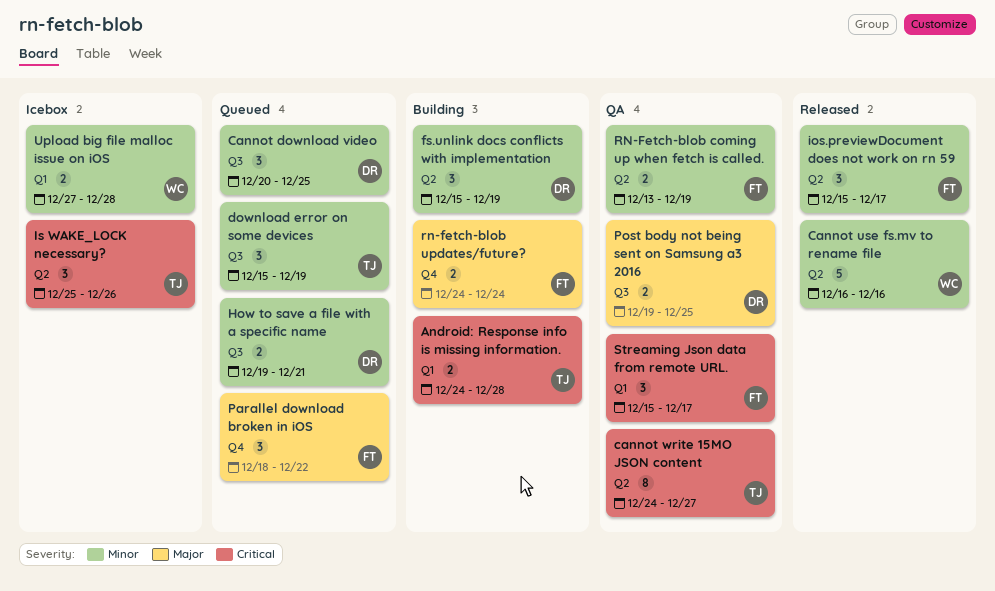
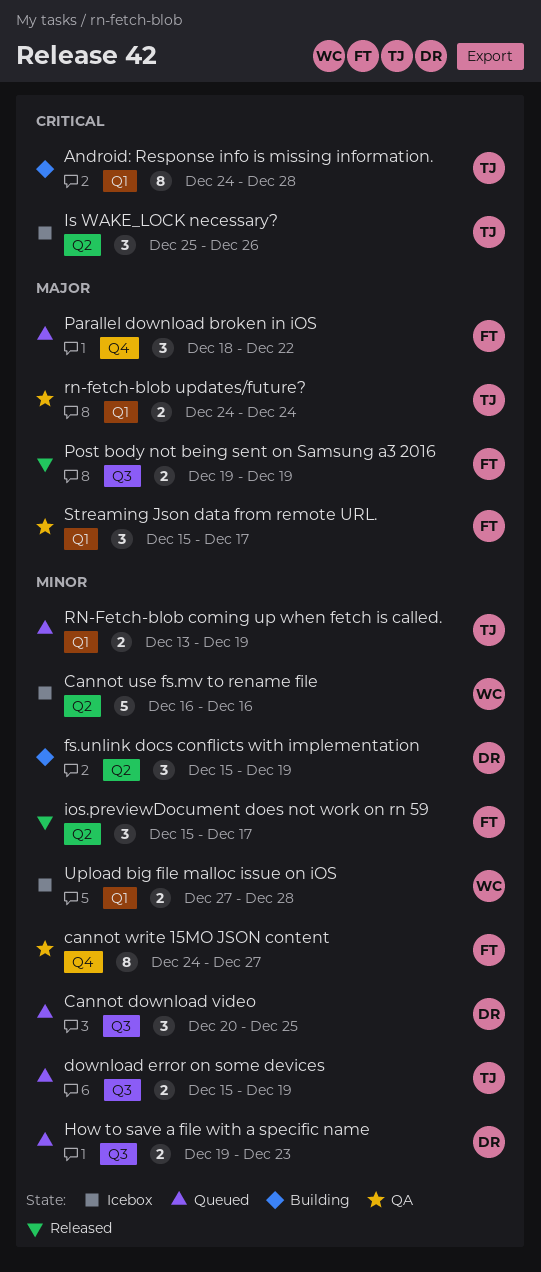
Android: Response info is missing information., estimate: 2 -> 8
Cannot use fs.mv to rename file, status: Released -> Icebox
cannot write 15MO JSON content, owner: TJ -> FT
cannot write 15MO JSON content, priority: Critical -> Minor
cannot write 15MO JSON content, label: Q2 -> Q4
download error on some devices, estimate: 3 -> 2
How to save a file with a specific name, due: Dec 21 -> Dec 23
Post body not being sent on Samsung a3 2016, status: QA -> Released
Post body not being sent on Samsung a3 2016, owner: DR -> FT
Post body not being sent on Samsung a3 2016, due: Dec 25 -> Dec 19
RN-Fetch-blob coming up when fetch is called., status: QA -> Queued
RN-Fetch-blob coming up when fetch is called., owner: FT -> TJ
RN-Fetch-blob coming up when fetch is called., label: Q2 -> Q1
rn-fetch-blob updates/future?, status: Building -> QA
rn-fetch-blob updates/future?, owner: FT -> TJ
rn-fetch-blob updates/future?, label: Q4 -> Q1
Streaming Json data from remote URL., priority: Critical -> Major

